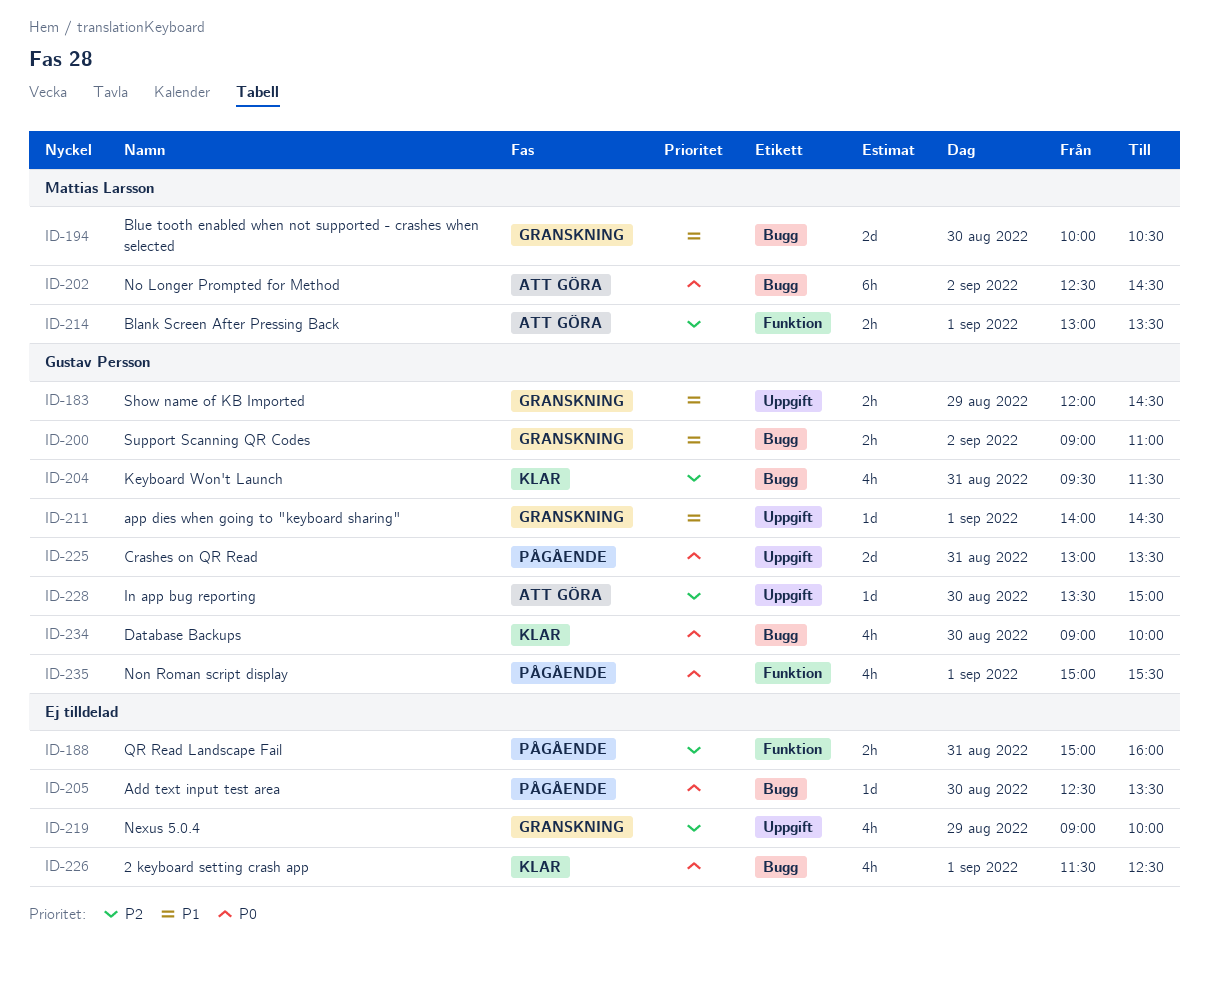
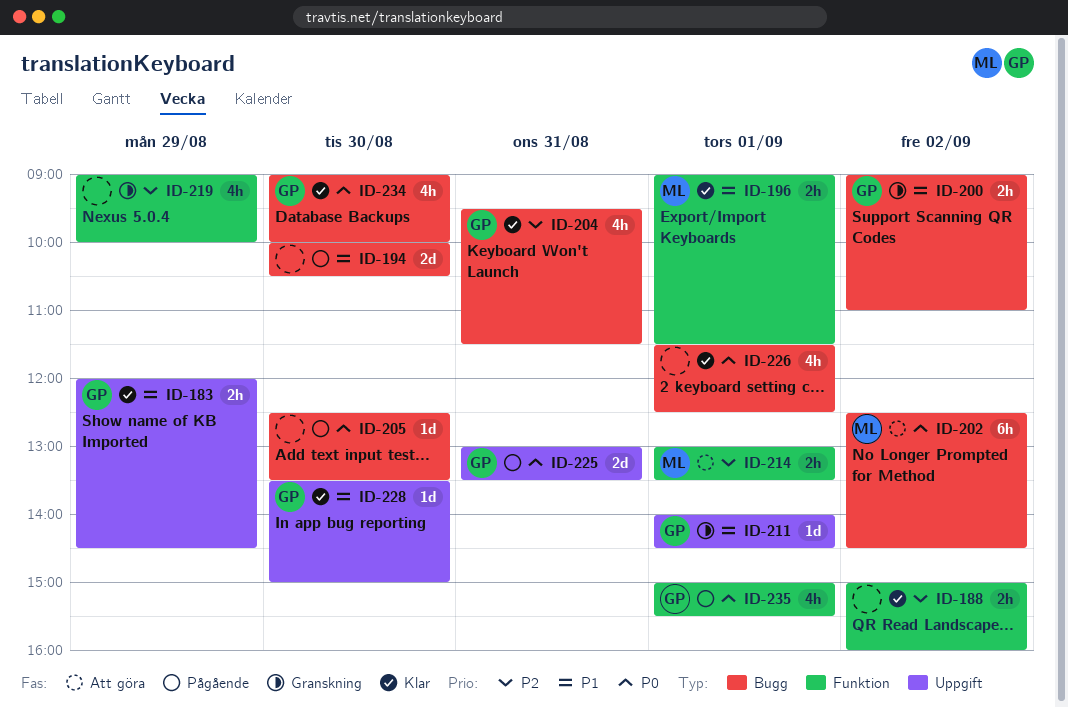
ID-183, status: Granskning -> Klar
ID-188, status: Pågående -> Klar
ID-188, day: Aug 31 -> Sep 2
ID-194, status: Granskning -> Pågående
ID-194, owner: Mattias Larsson -> none
ID-196: none -> present
ID-219, label: Uppgift -> Funktion
ID-228, status: Att göra -> Klar
ID-228, priority: P2 -> P1

